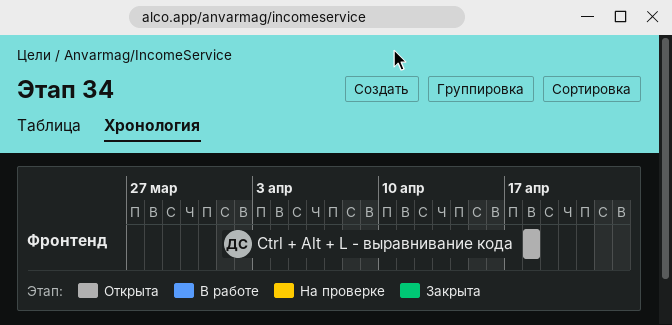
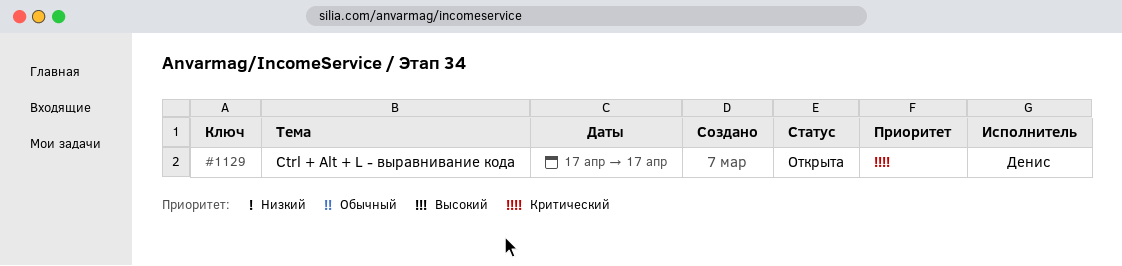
Ctrl + Alt + L - выравнивание кода, start: Apr 18 -> Apr 17
Ctrl + Alt + L - выравнивание кода, due: Apr 18 -> Apr 17

